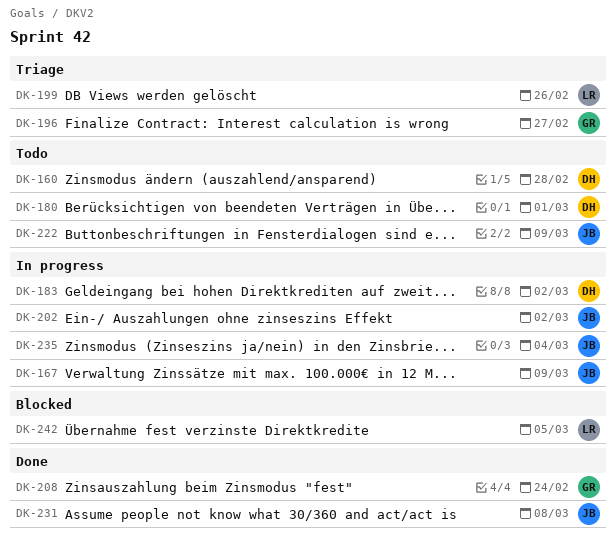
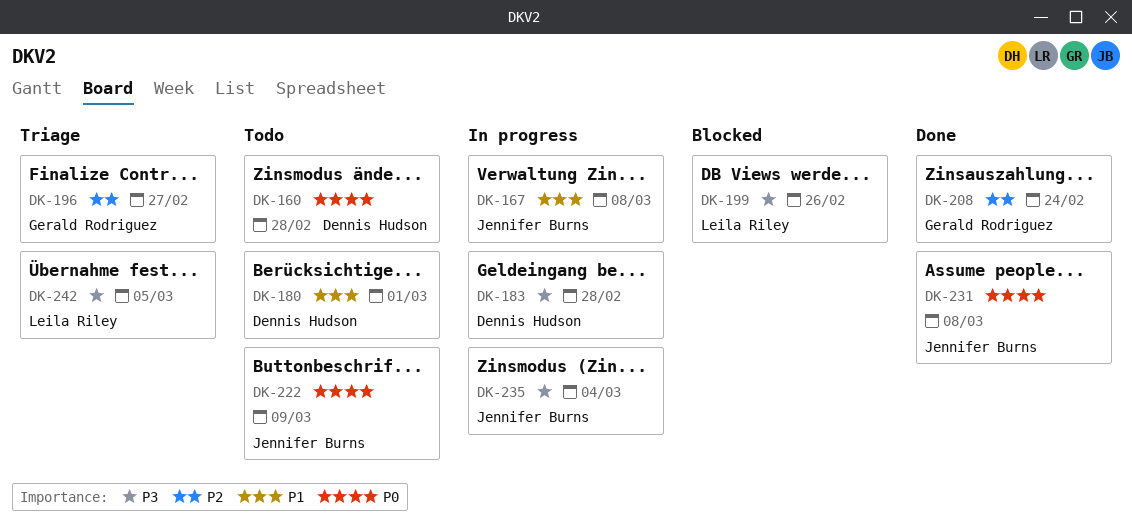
DK-167, due: Mar 9 -> Mar 8
DK-183, due: Mar 2 -> Feb 28
DK-199, status: Triage -> Blocked
DK-202: present -> none
DK-242, status: Blocked -> Triage

